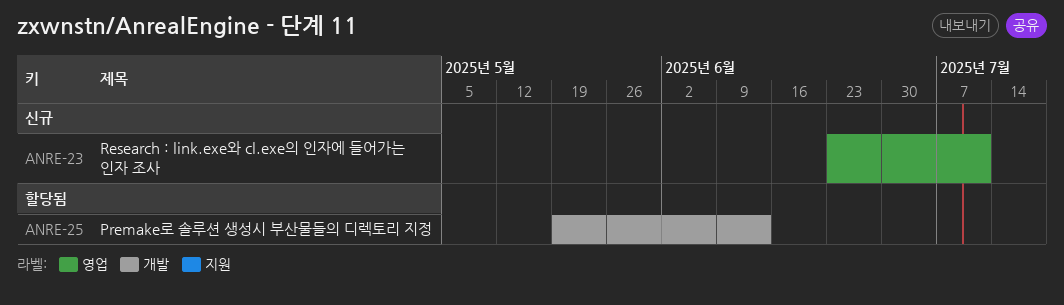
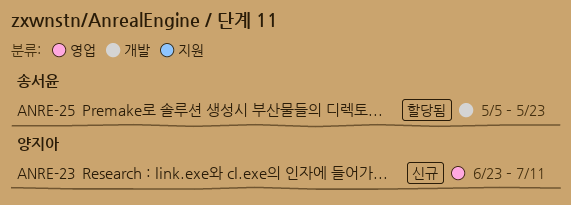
ANRE-25, start: May 19 -> May 5
ANRE-25, due: Jun 13 -> May 23

